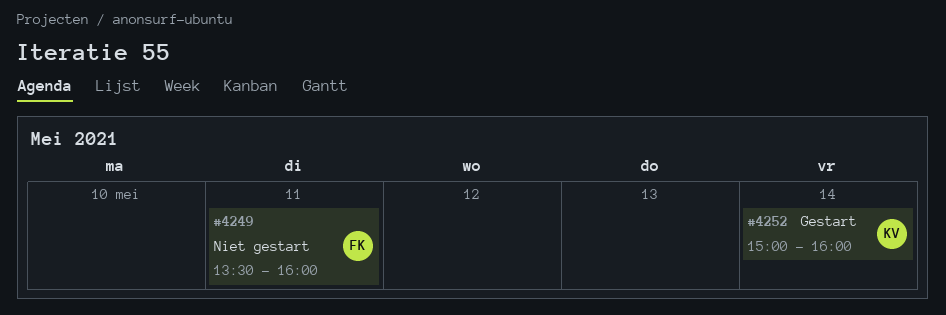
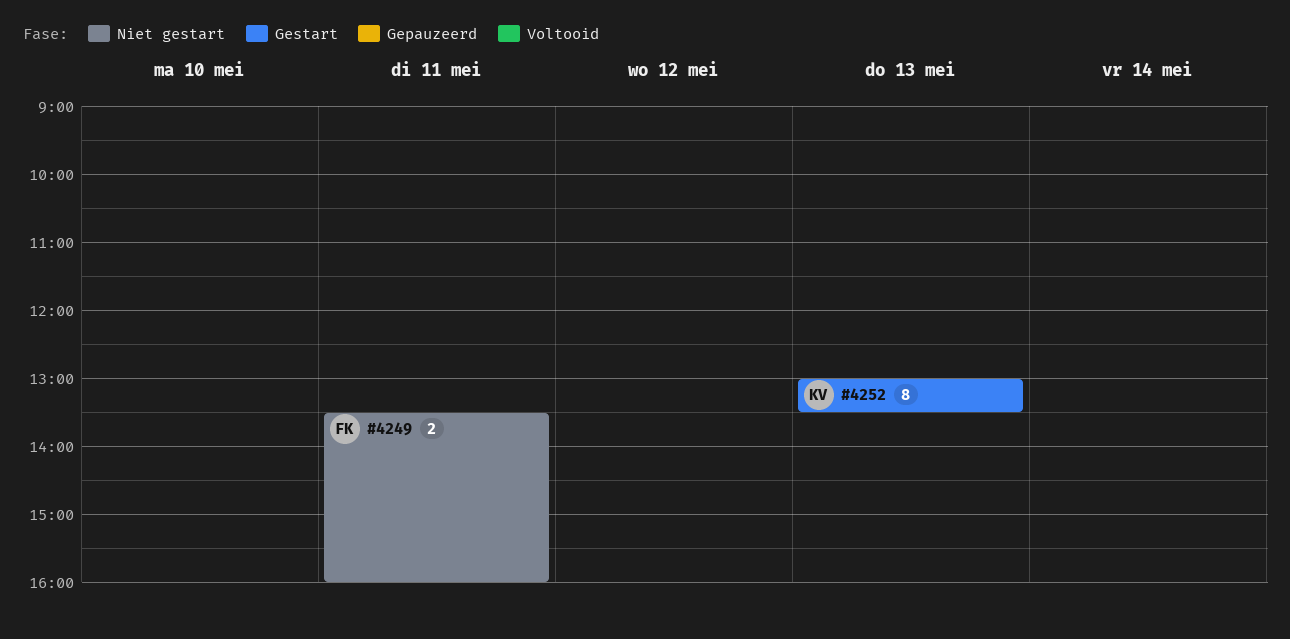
#4252, day: May 14 -> May 13
#4252, begins: 15:00 -> 13:00
#4252, ends: 16:00 -> 13:30

